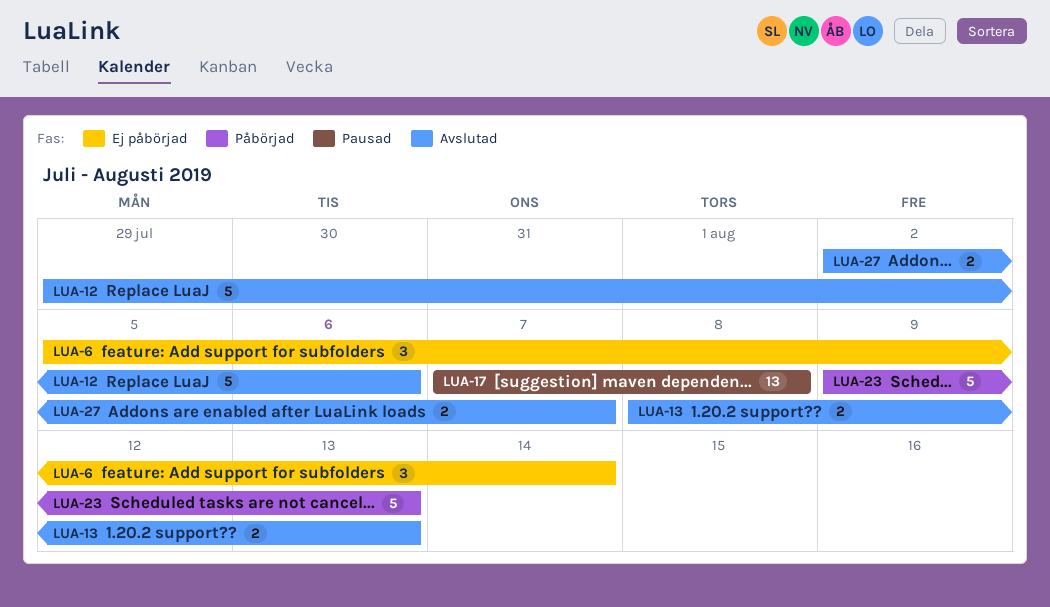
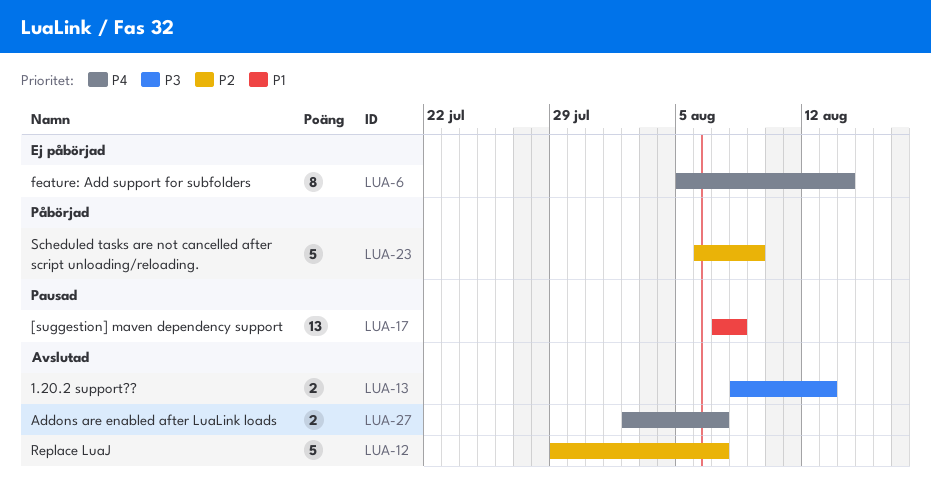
LUA-6, estimate: 3 -> 8
LUA-12, due: Aug 6 -> Aug 7
LUA-23, start: Aug 9 -> Aug 6
LUA-23, due: Aug 13 -> Aug 9

